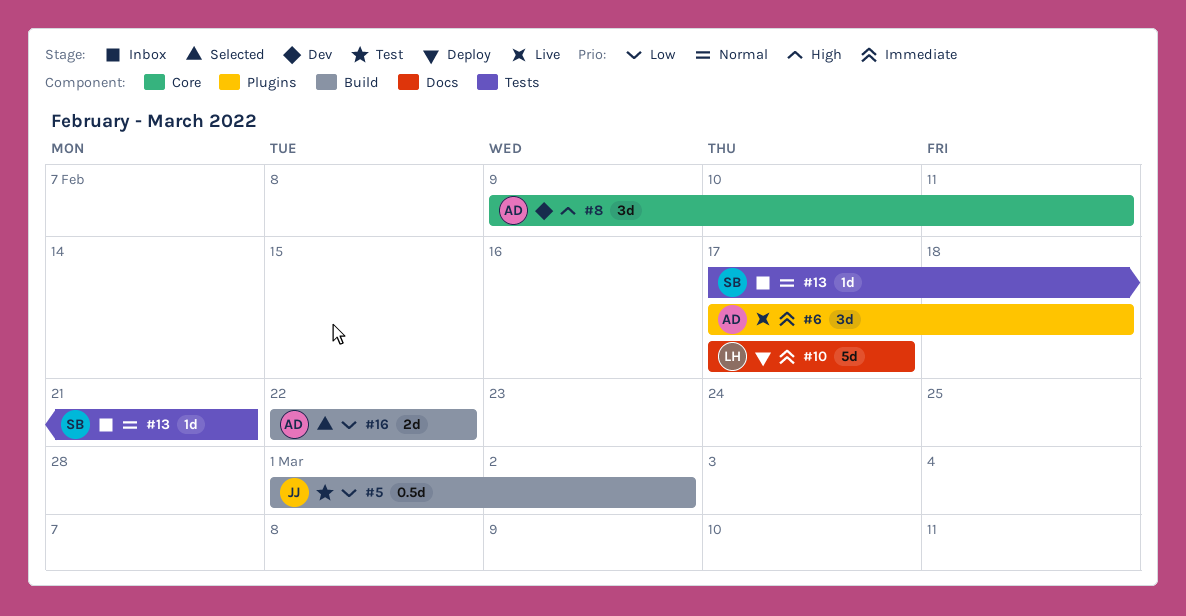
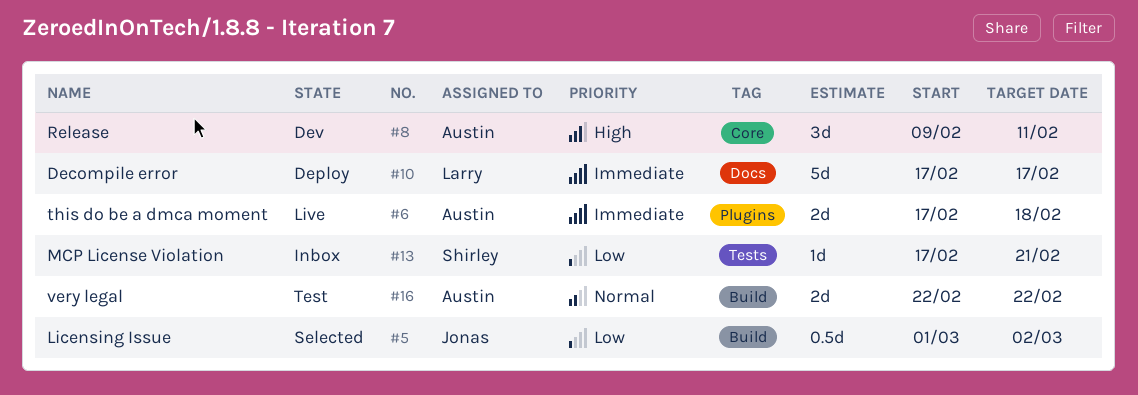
#5, status: Test -> Selected
#6, estimate: 3d -> 2d
#13, priority: Normal -> Low
#16, status: Selected -> Test
#16, priority: Low -> Normal

